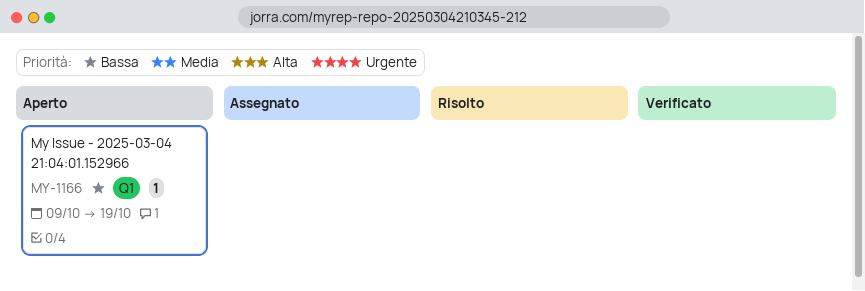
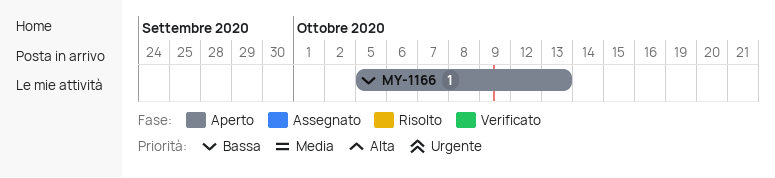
MY-1166, start: Oct 9 -> Oct 5
MY-1166, due: Oct 19 -> Oct 13

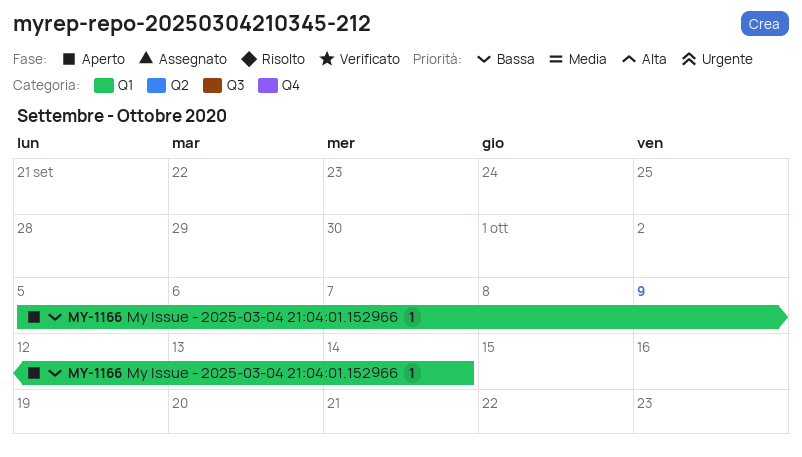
MY-1166, due: Oct 13 -> Oct 14

